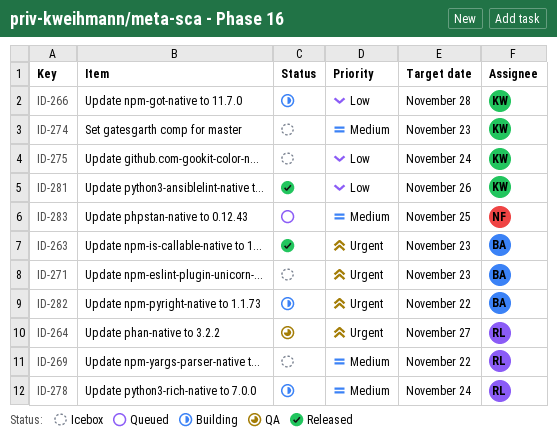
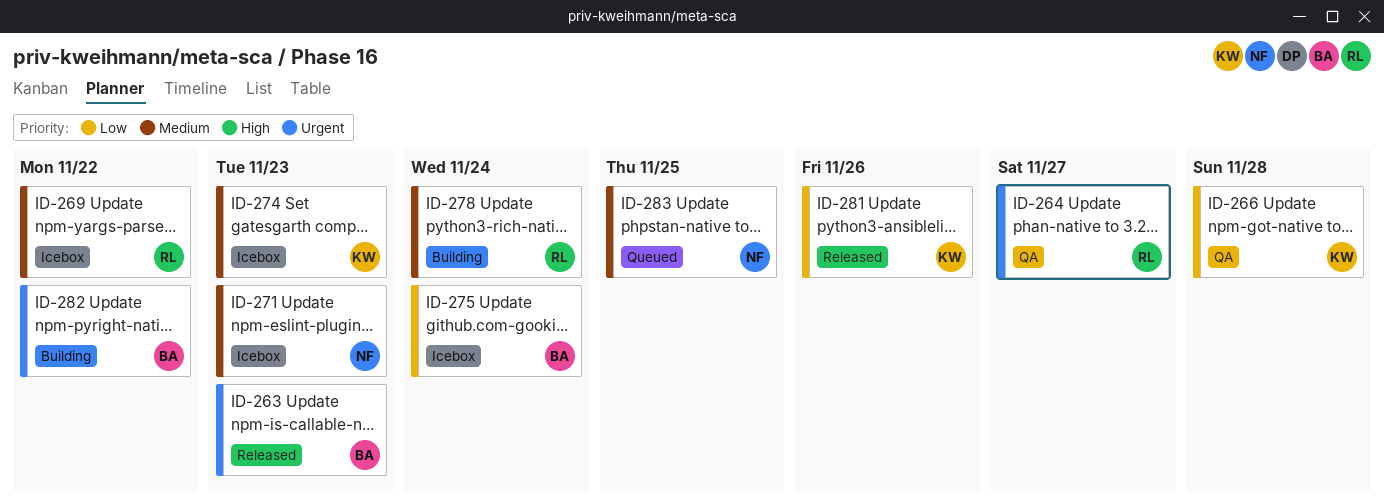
ID-266, status: Building -> QA
ID-271, owner: BA -> NF
ID-271, priority: Urgent -> Medium
ID-275, owner: KW -> BA

